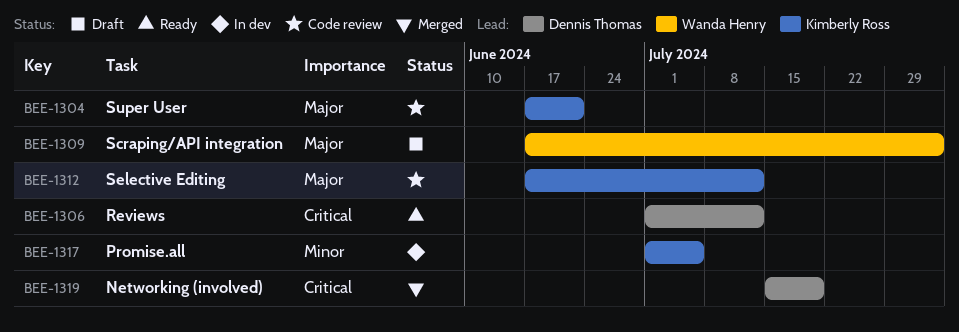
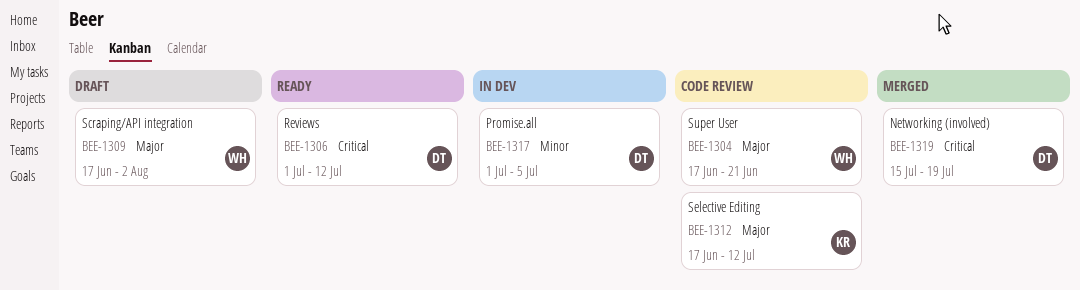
BEE-1304, owner: Kimberly Ross -> Wanda Henry
BEE-1317, owner: Kimberly Ross -> Dennis Thomas

